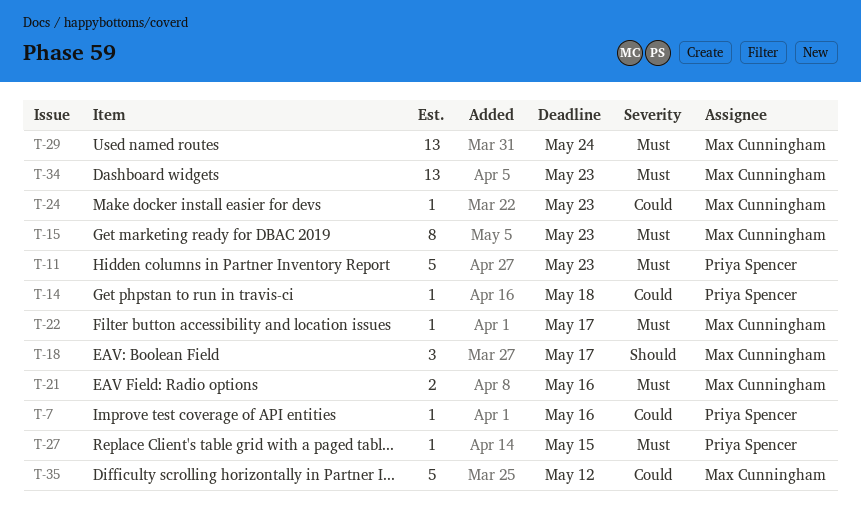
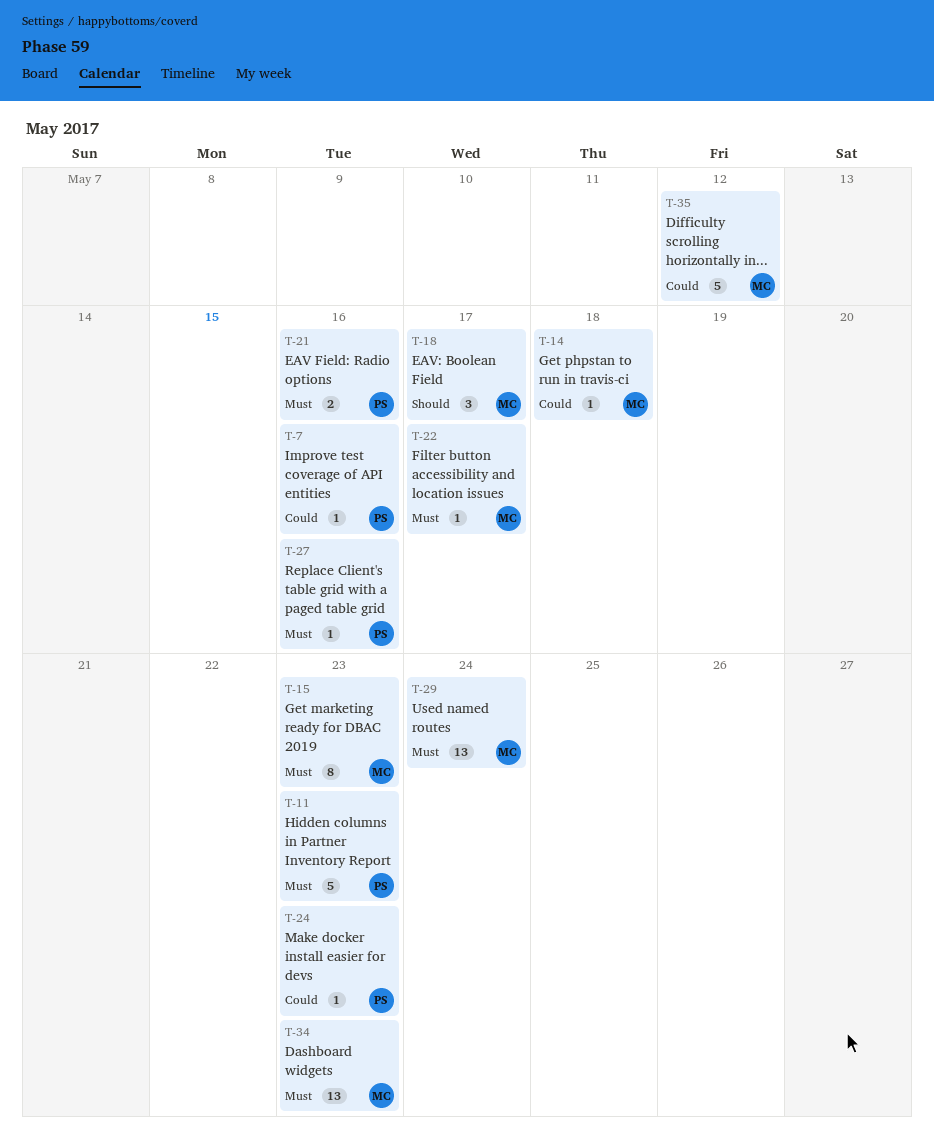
T-14, owner: Priya Spencer -> Max Cunningham
T-21, owner: Max Cunningham -> Priya Spencer
T-24, owner: Max Cunningham -> Priya Spencer
T-27, due: May 15 -> May 16

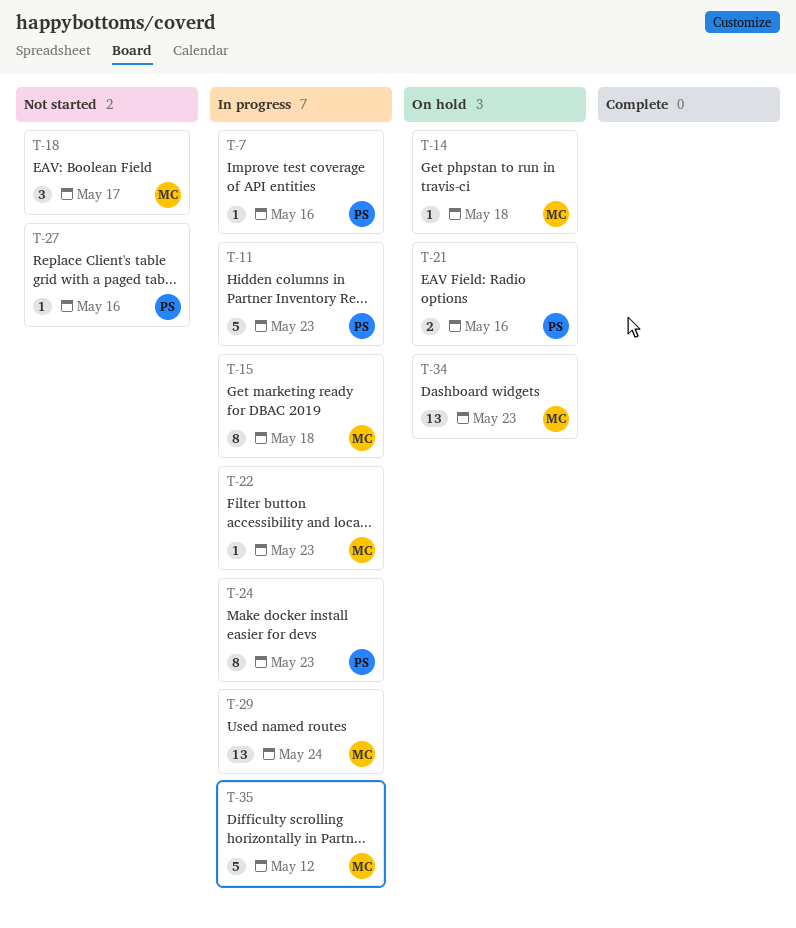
T-15, due: May 23 -> May 18
T-22, due: May 17 -> May 23
T-24, estimate: 1 -> 8

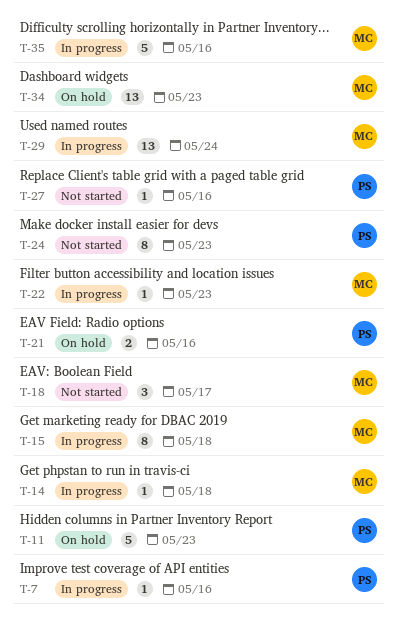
T-11, status: In progress -> On hold
T-14, status: On hold -> In progress
T-24, status: In progress -> Not started
T-35, due: May 12 -> May 16

